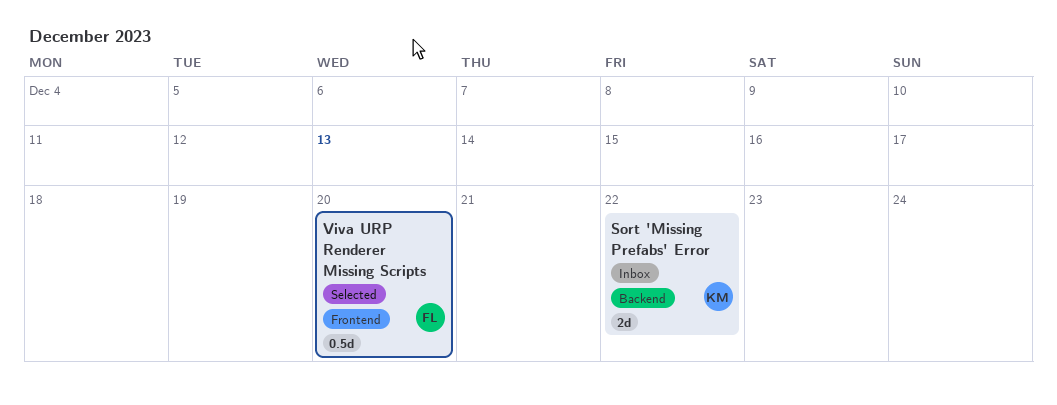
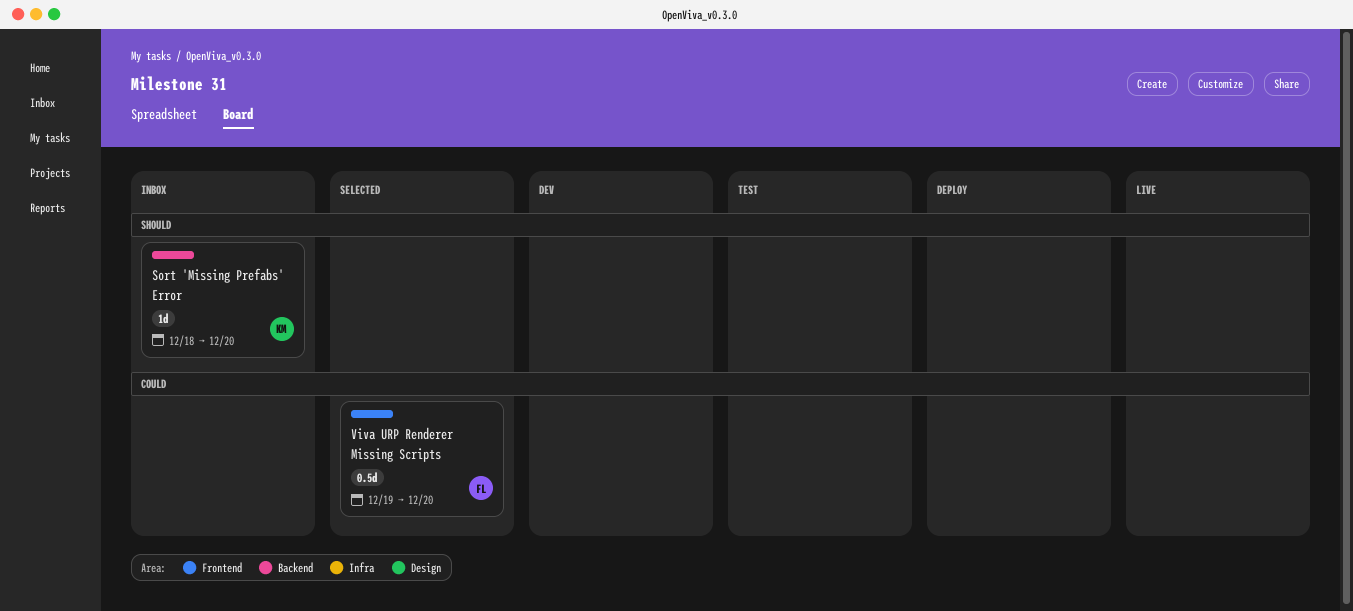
Sort 'Missing Prefabs' Error, estimate: 2d -> 1d
Sort 'Missing Prefabs' Error, due: Dec 22 -> Dec 20

